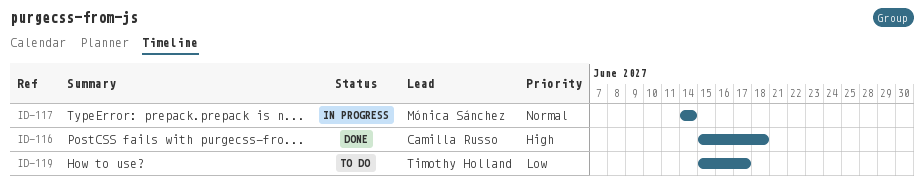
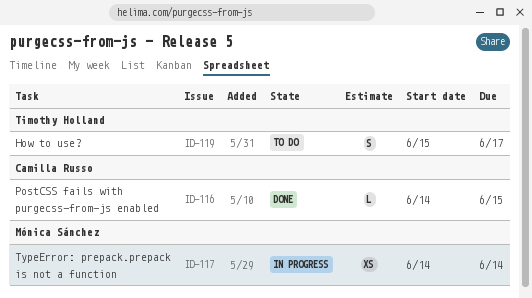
ID-116, start: Jun 15 -> Jun 14
ID-116, due: Jun 18 -> Jun 15

